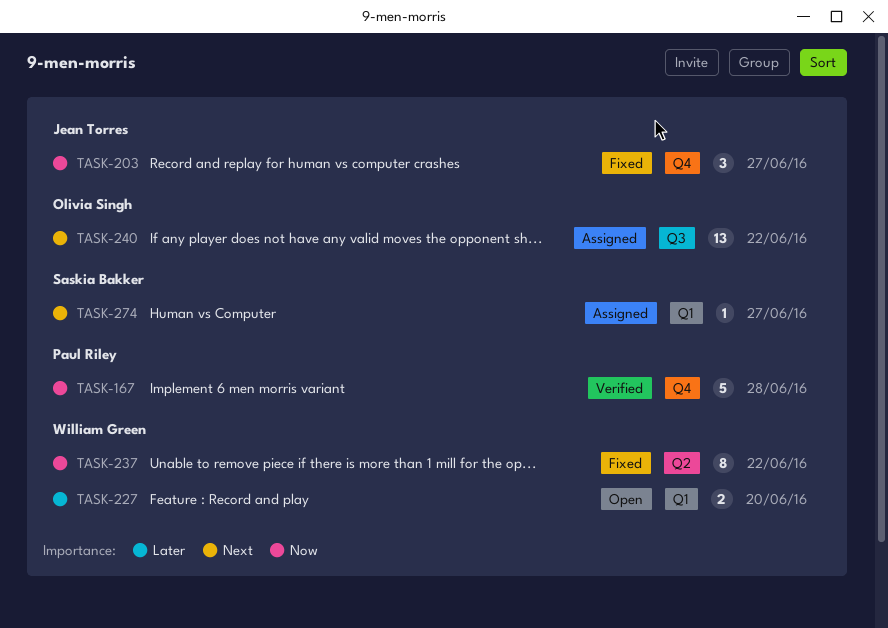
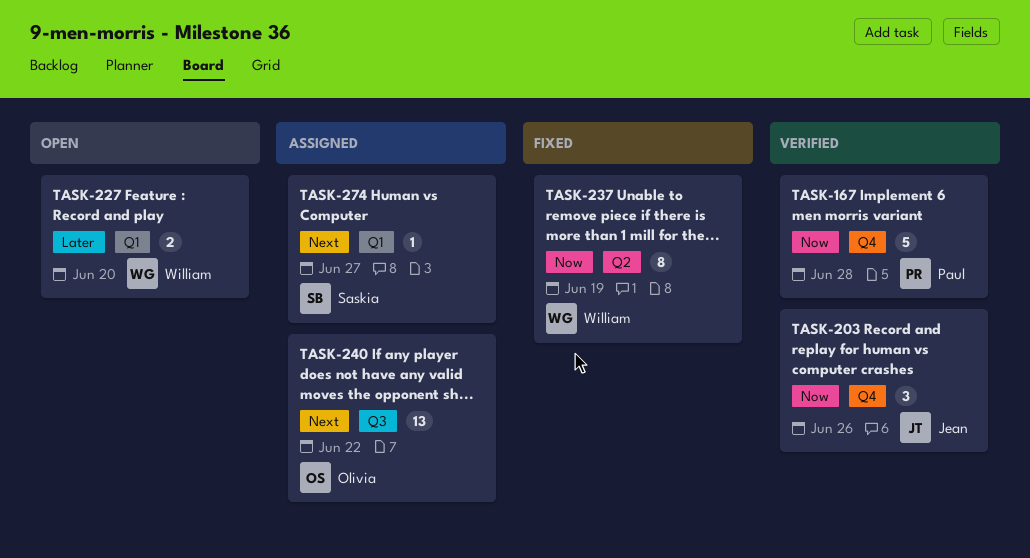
TASK-203, status: Fixed -> Verified
TASK-203, due: Jun 27 -> Jun 26
TASK-237, due: Jun 22 -> Jun 19

